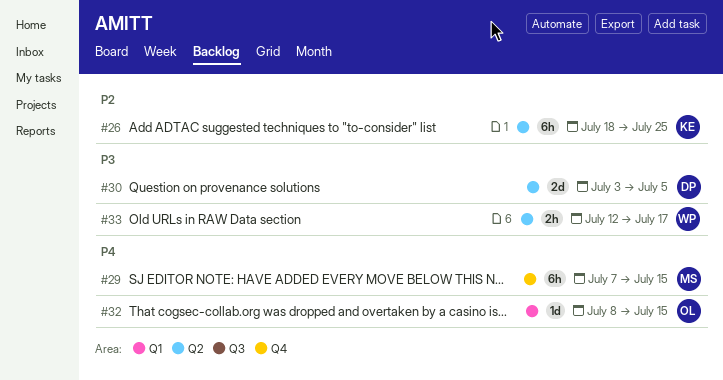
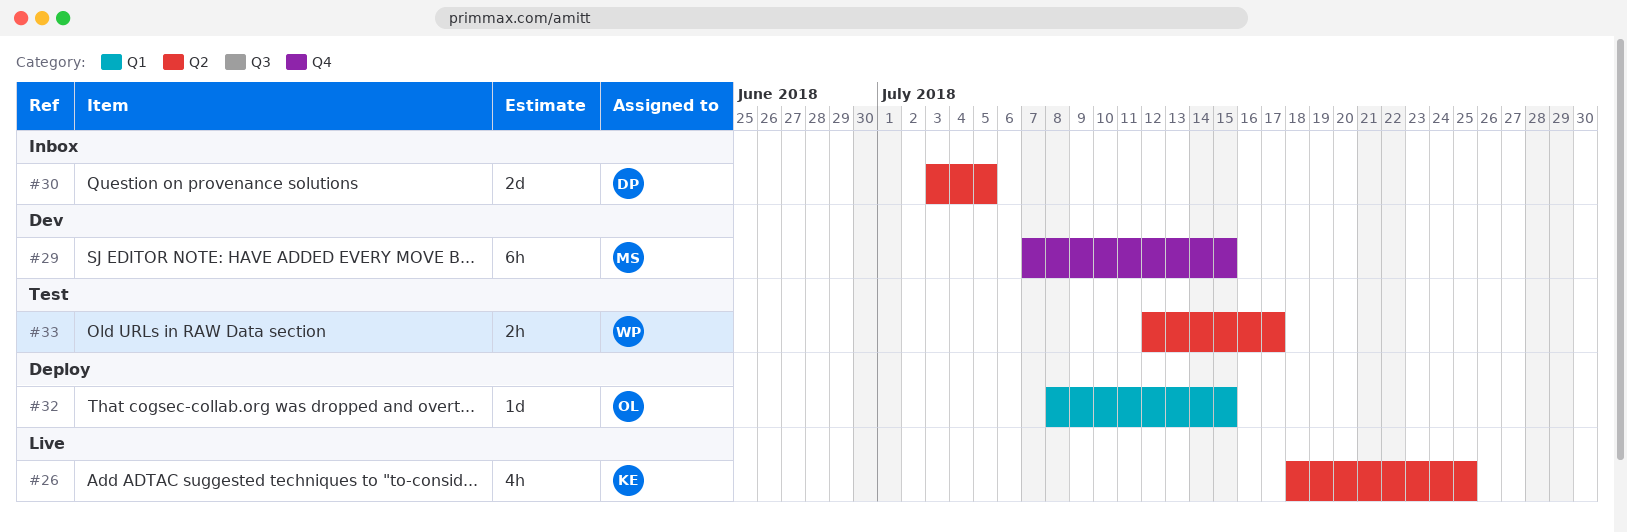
#26, estimate: 6h -> 4h

